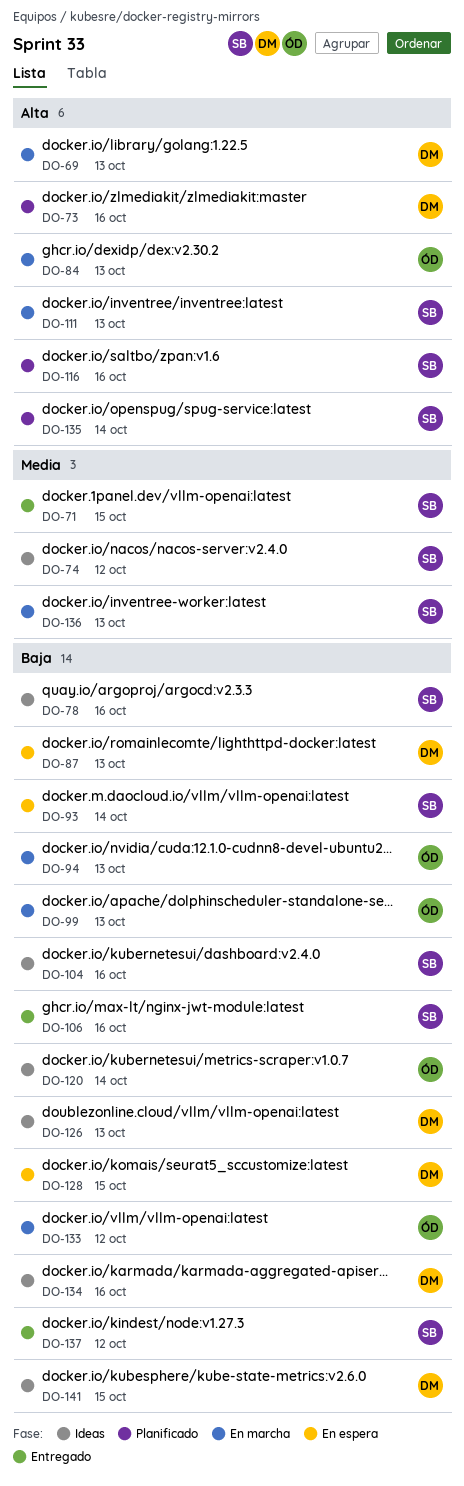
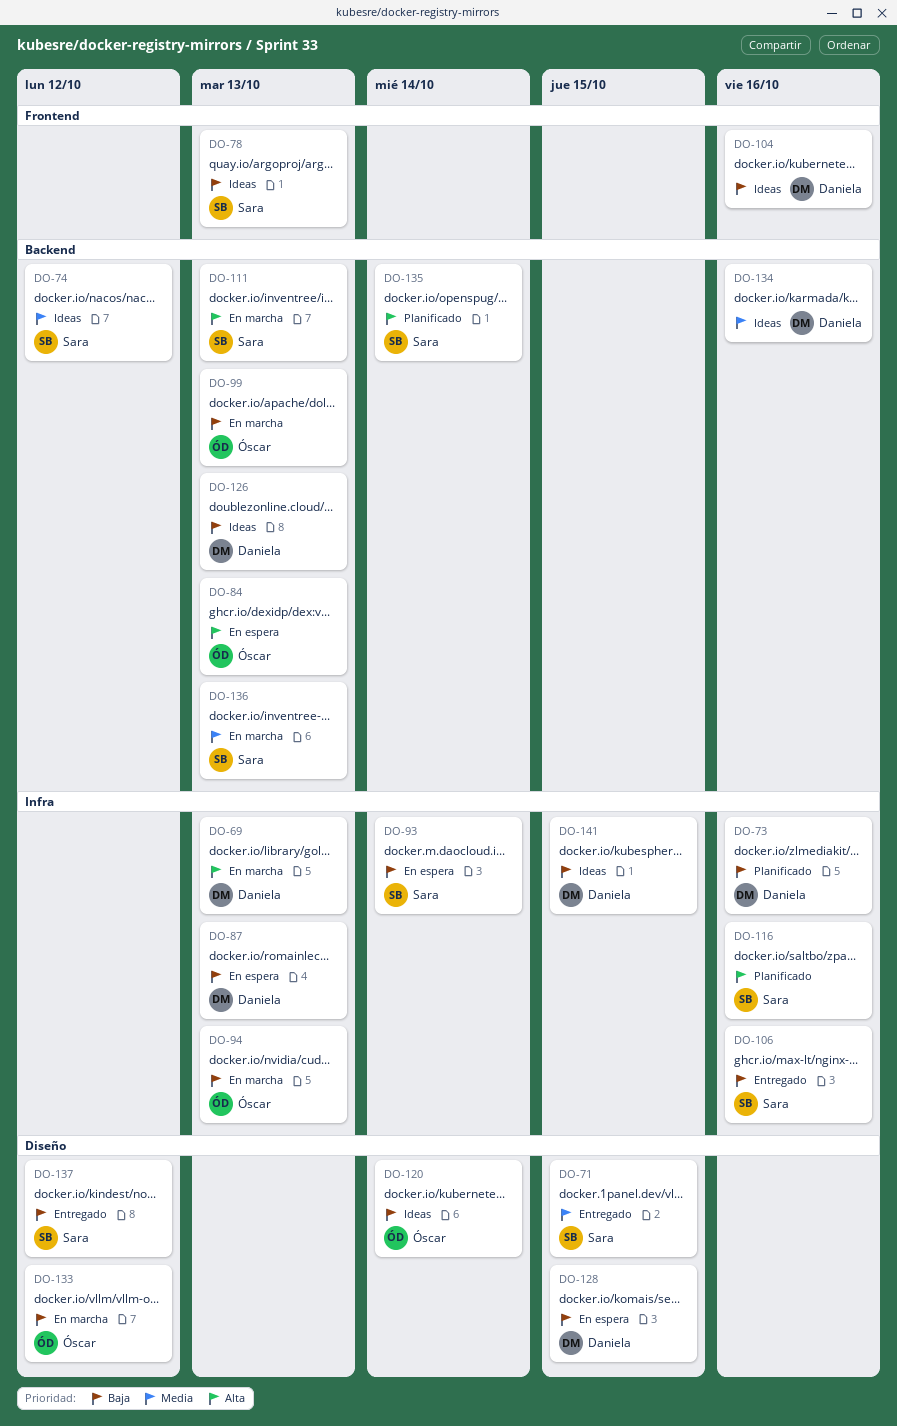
DO-73, priority: Alta -> Baja
DO-78, due: Oct 16 -> Oct 13
DO-84, status: En marcha -> En espera
DO-104, owner: Sara -> Daniela
DO-134, priority: Baja -> Media

